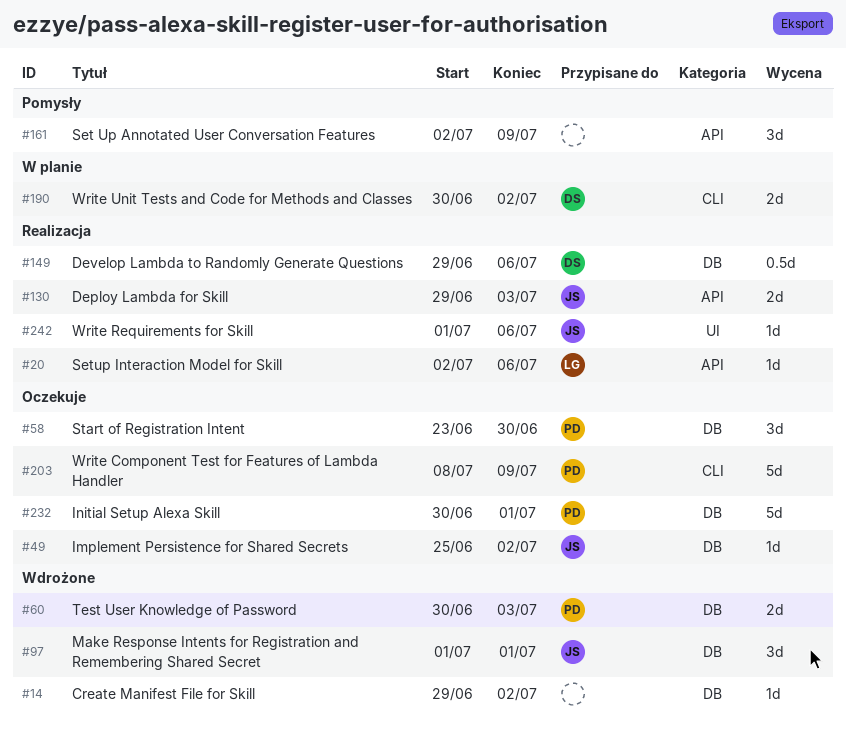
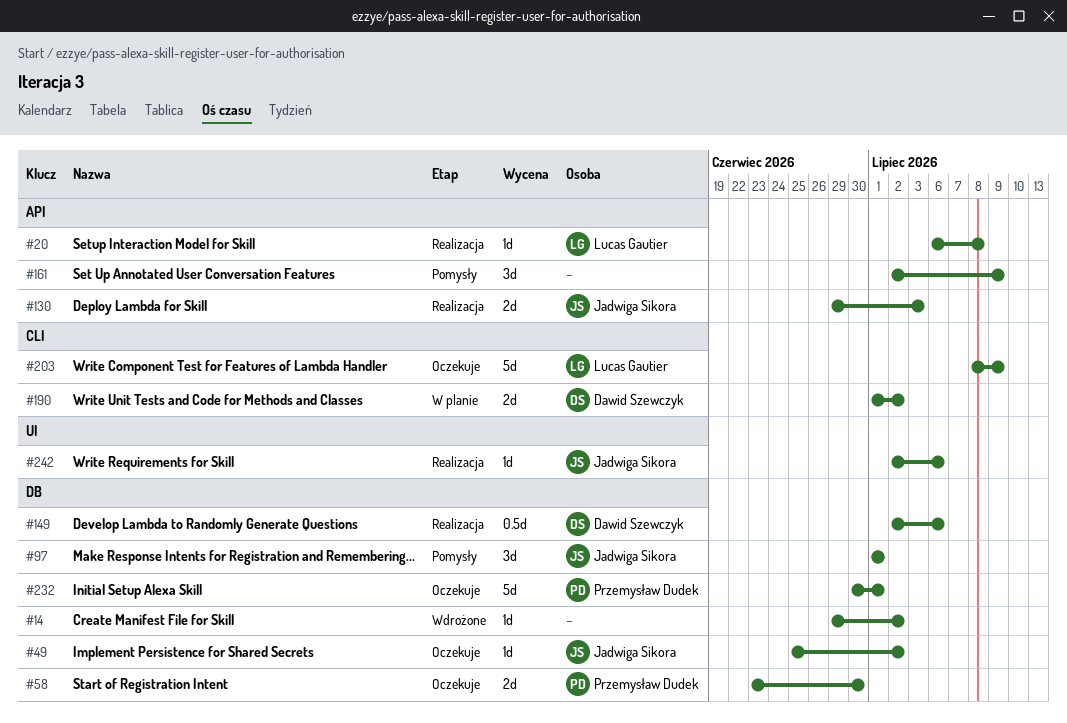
#20, start: Jul 2 -> Jul 6
#20, due: Jul 6 -> Jul 8
#58, estimate: 3d -> 2d
#60: present -> none
#97, status: Wdrożone -> Pomysły
#149, start: Jun 29 -> Jul 2
#190, start: Jun 30 -> Jul 1
#203, owner: Przemysław Dudek -> Lucas Gautier
#242, start: Jul 1 -> Jul 2

